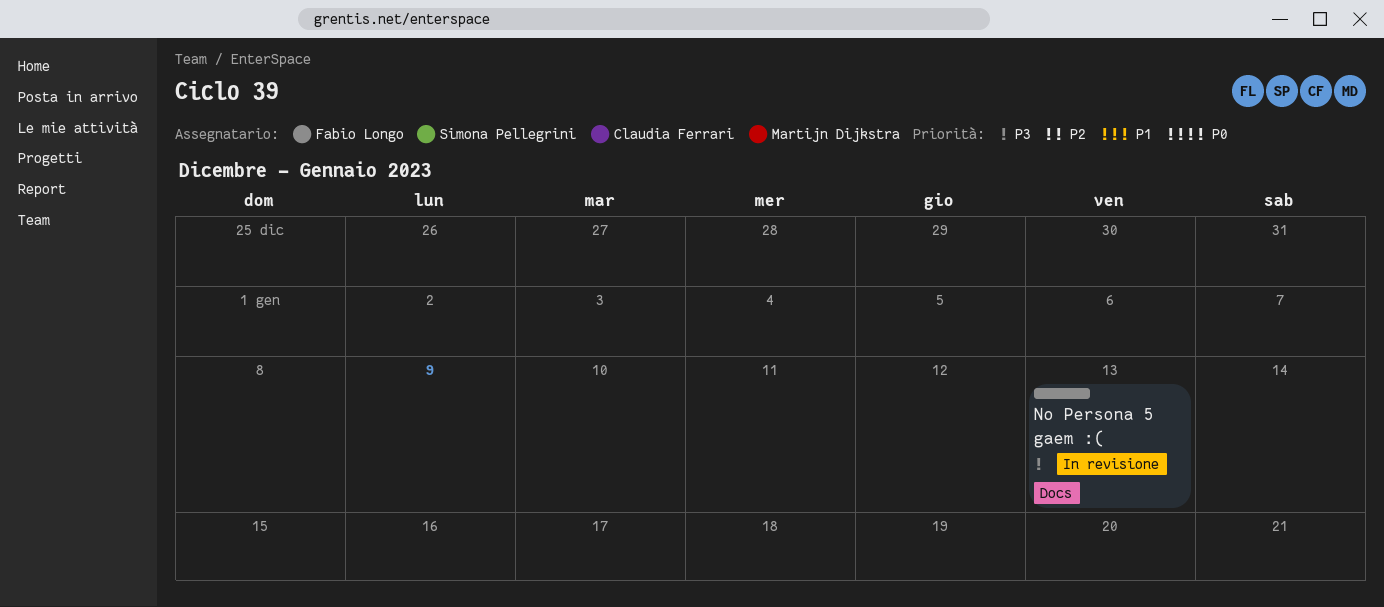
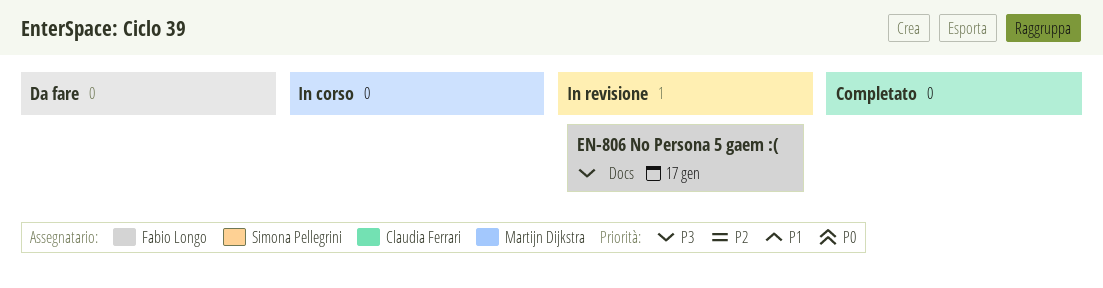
No Persona 5 gaem :(, due: Jan 13 -> Jan 17

